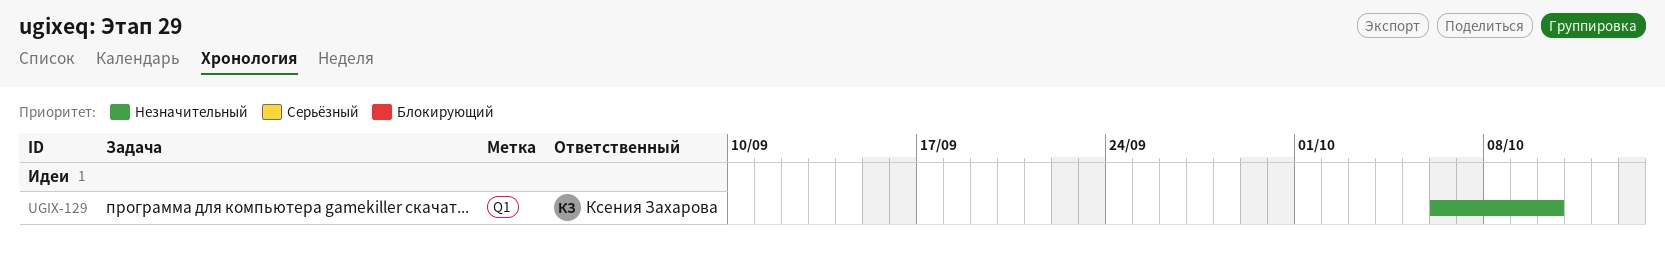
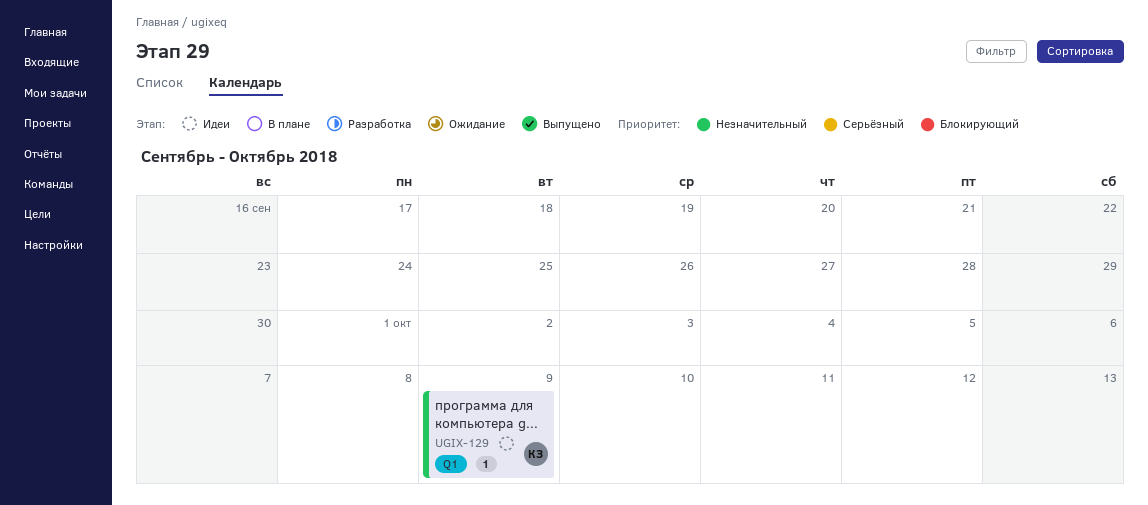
UGIX-129, due: Oct 10 -> Oct 9

